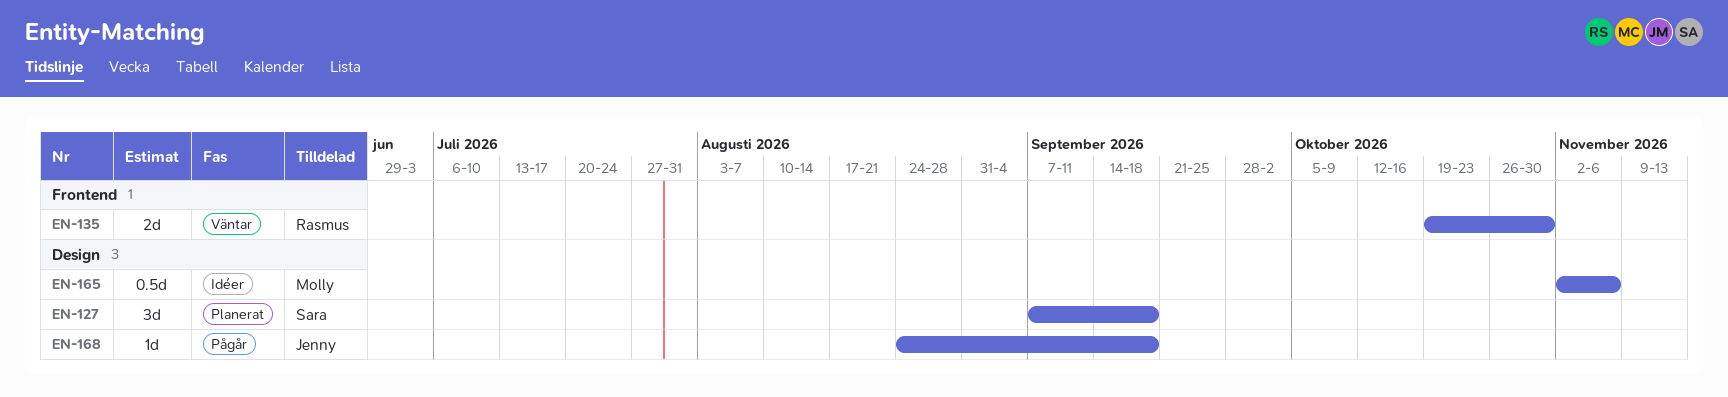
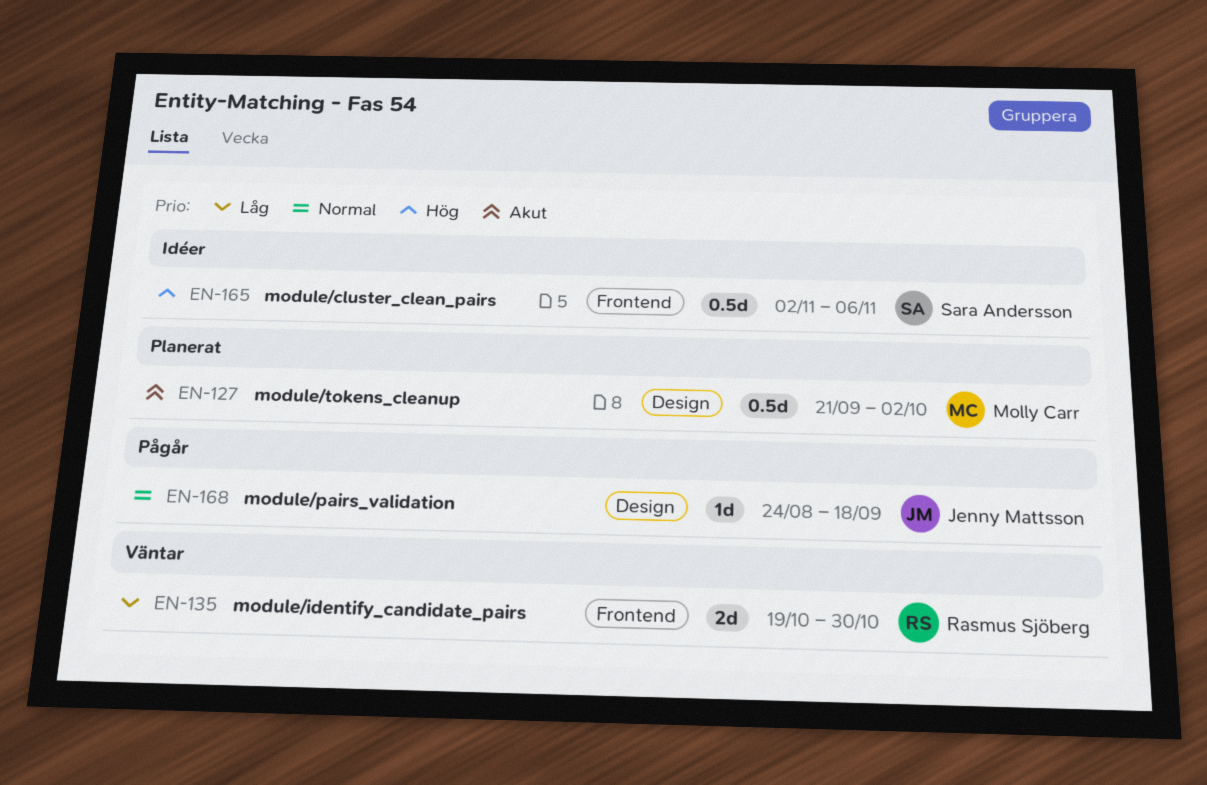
EN-127, owner: Sara Andersson -> Molly Carr
EN-127, estimate: 3d -> 0.5d
EN-127, start: Sep 7 -> Sep 21
EN-127, due: Sep 18 -> Oct 2
EN-165, owner: Molly Carr -> Sara Andersson
EN-165, label: Design -> Frontend

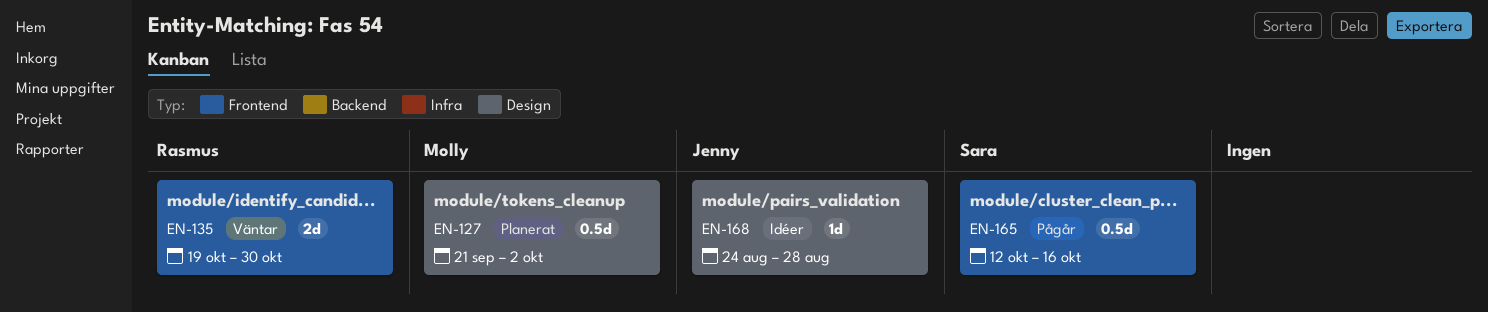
EN-165, status: Idéer -> Pågår
EN-165, start: Nov 2 -> Oct 12
EN-165, due: Nov 6 -> Oct 16
EN-168, status: Pågår -> Idéer
EN-168, due: Sep 18 -> Aug 28

